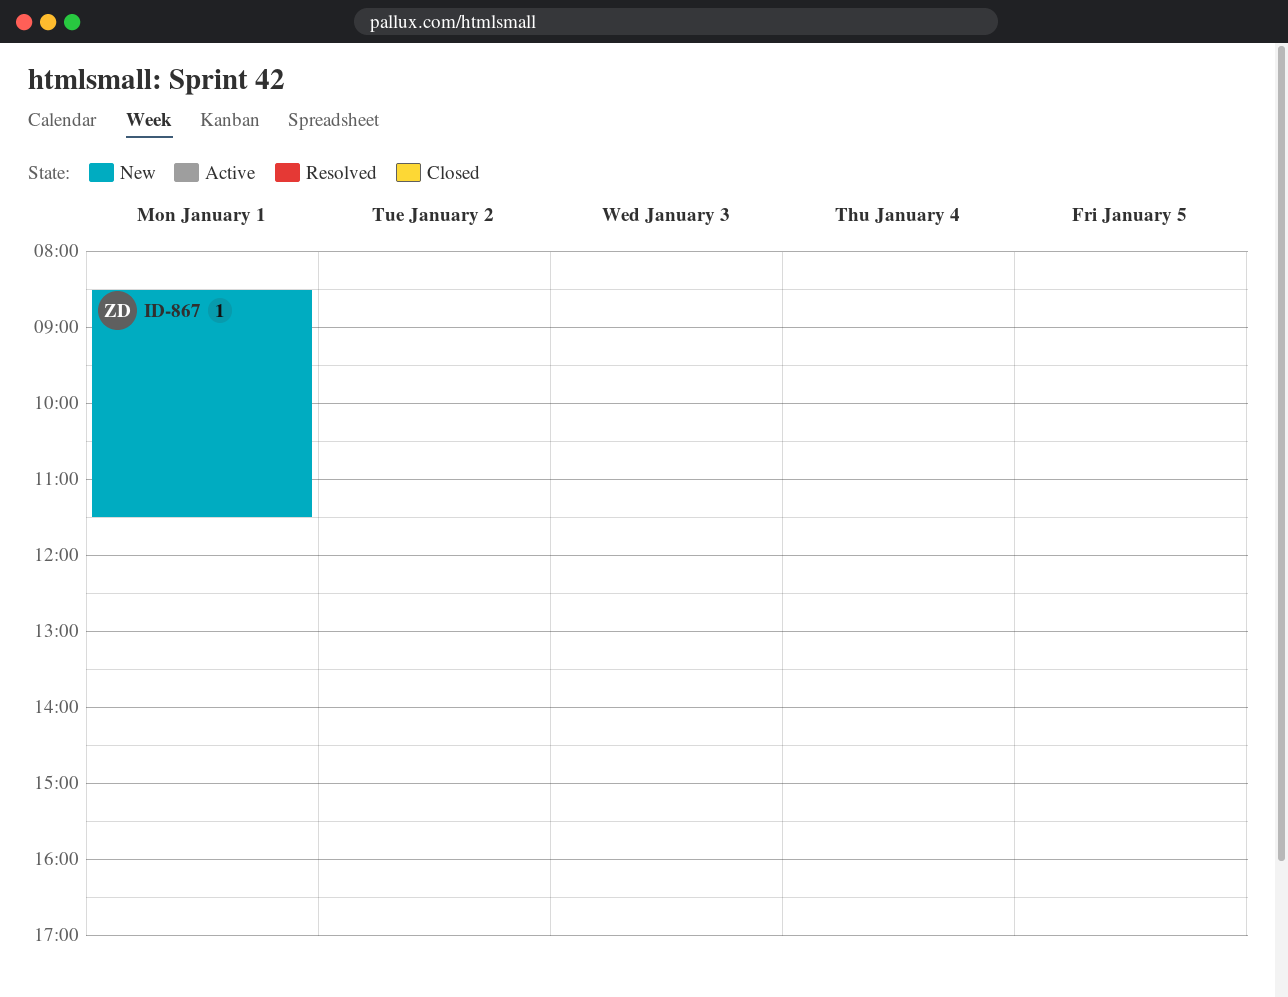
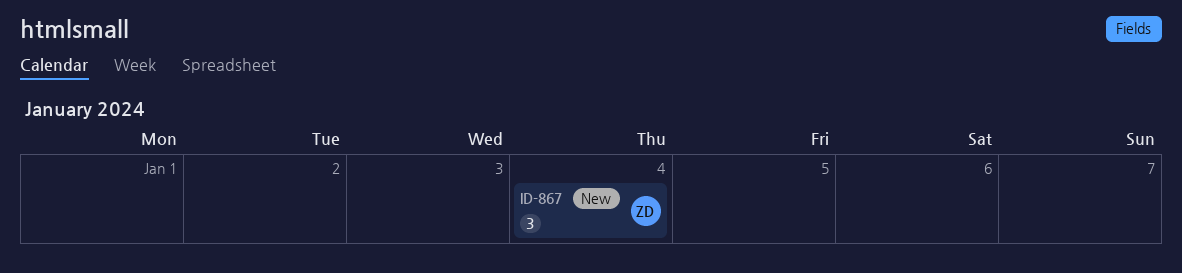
ID-867, estimate: 1 -> 3
ID-867, day: Jan 1 -> Jan 4

